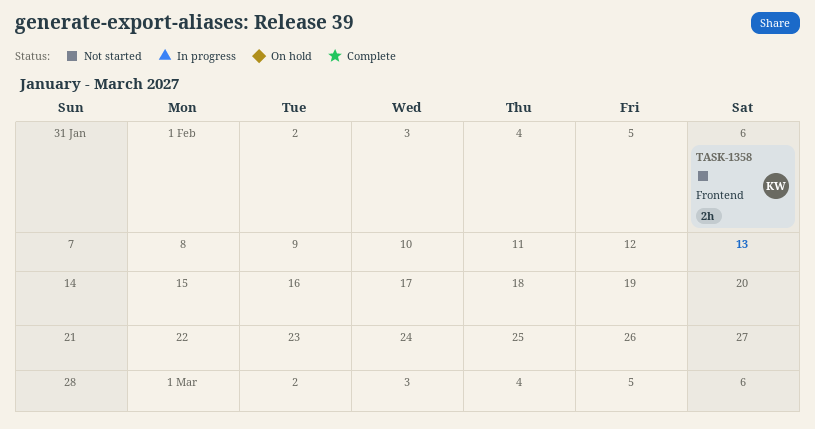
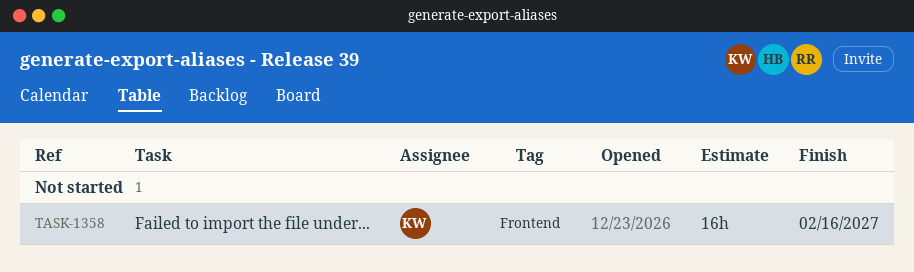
TASK-1358, estimate: 2h -> 16h
TASK-1358, due: Feb 6 -> Feb 16

